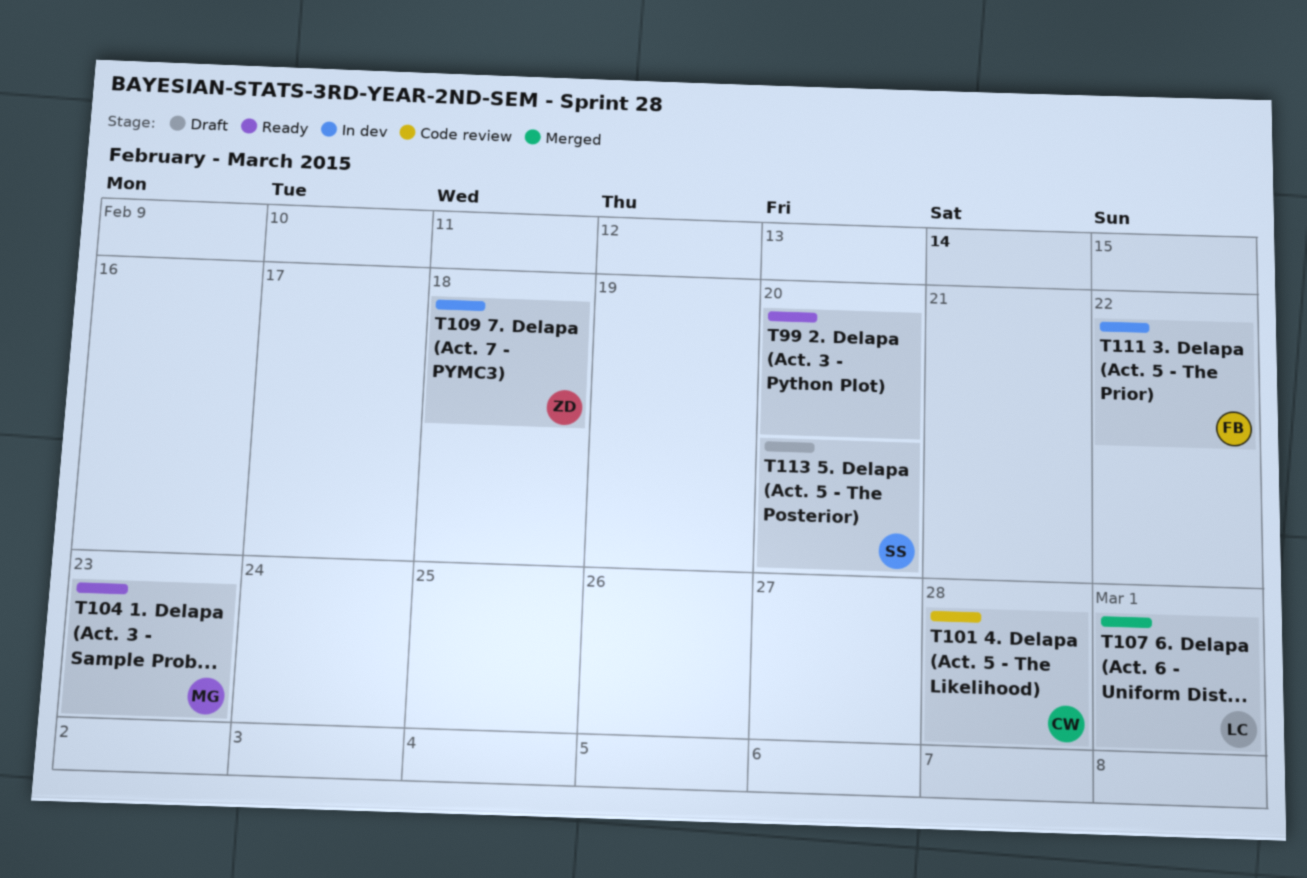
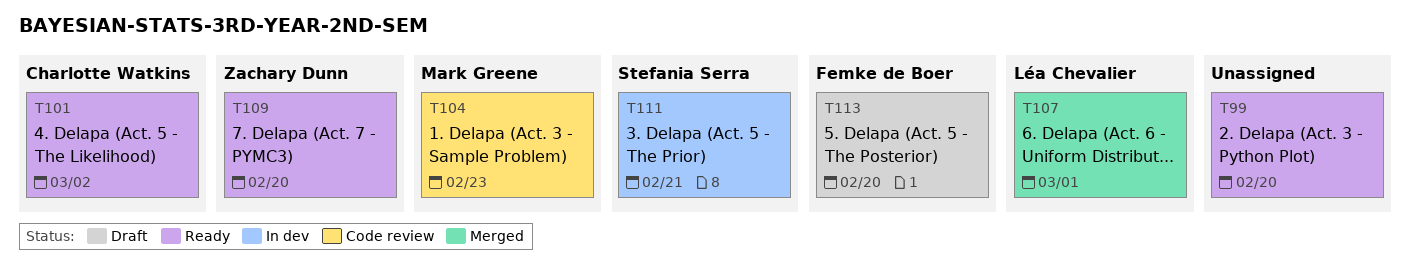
T101, status: Code review -> Ready
T101, due: Feb 28 -> Mar 2
T104, status: Ready -> Code review
T109, status: In dev -> Ready
T109, due: Feb 18 -> Feb 20
T111, owner: Femke de Boer -> Stefania Serra
T111, due: Feb 22 -> Feb 21
T113, owner: Stefania Serra -> Femke de Boer

